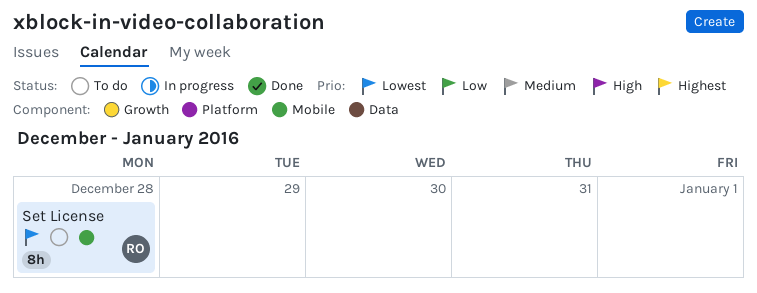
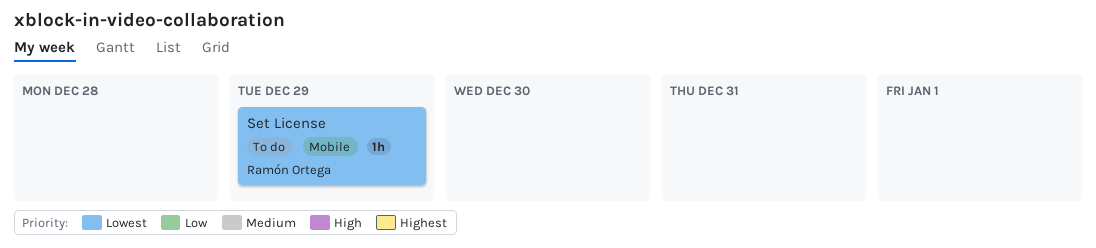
Set License, estimate: 8h -> 1h
Set License, due: Dec 28 -> Dec 29

